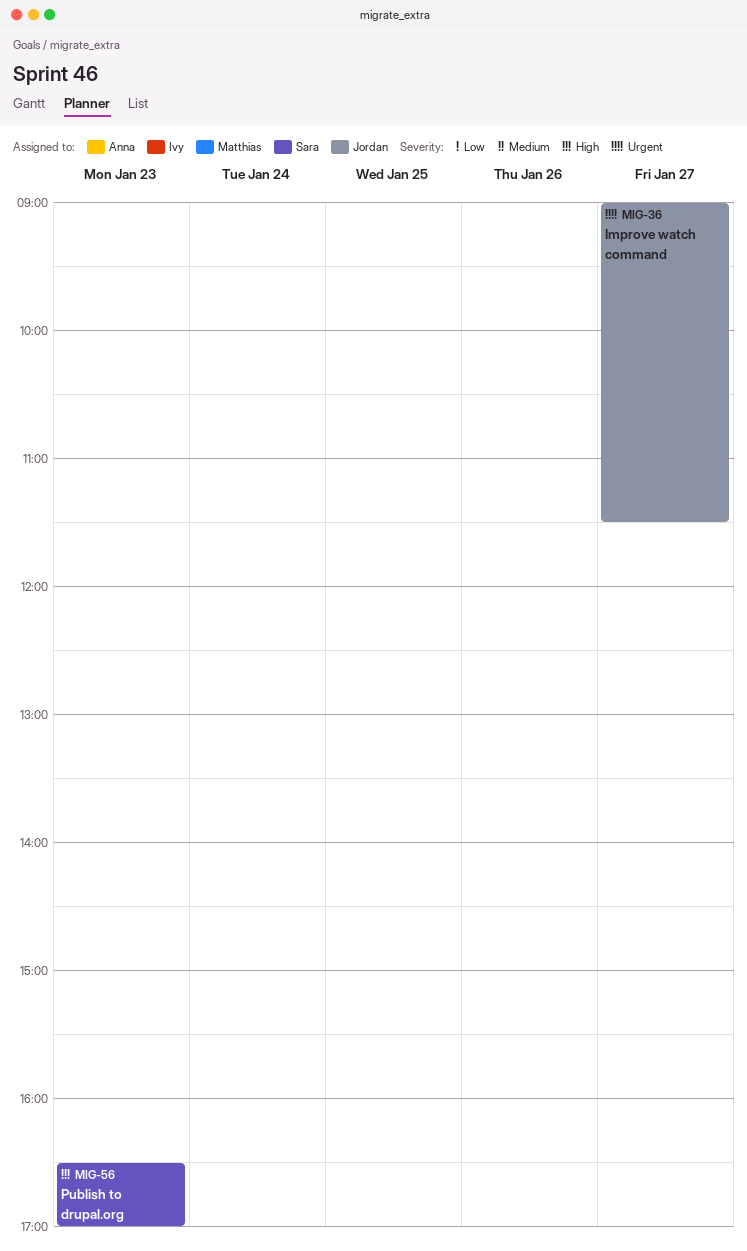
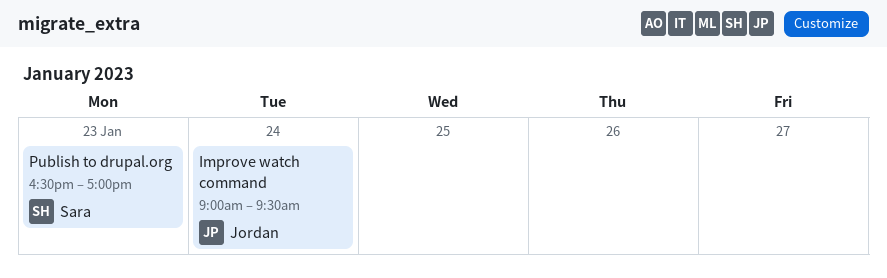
Improve watch command, day: Jan 27 -> Jan 24
Improve watch command, ends: 11:30 -> 09:30

